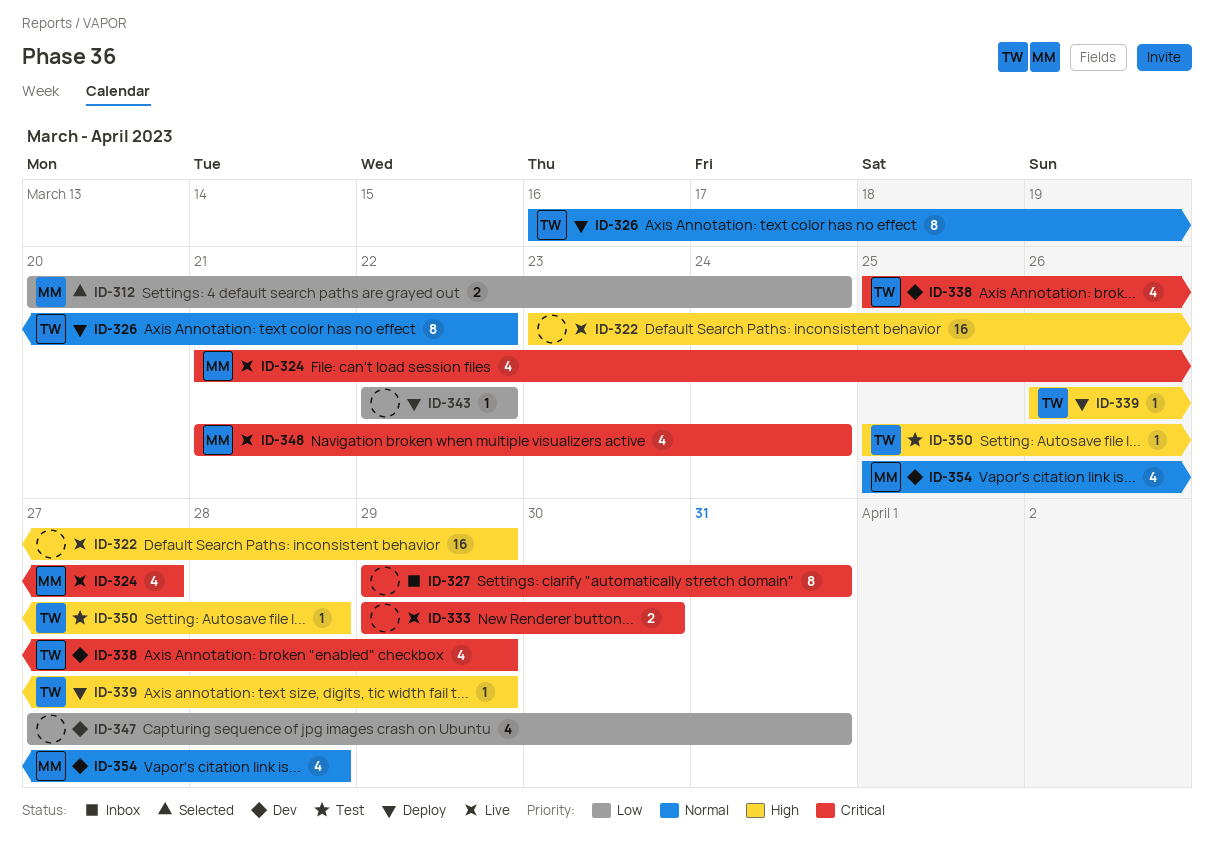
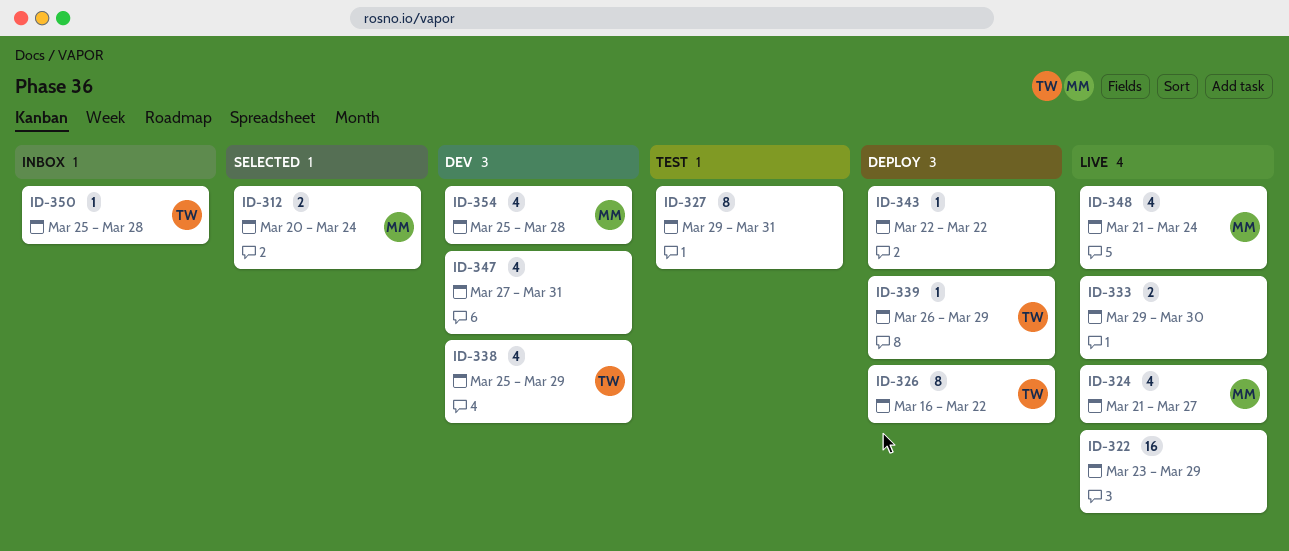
ID-327, status: Inbox -> Test
ID-350, status: Test -> Inbox

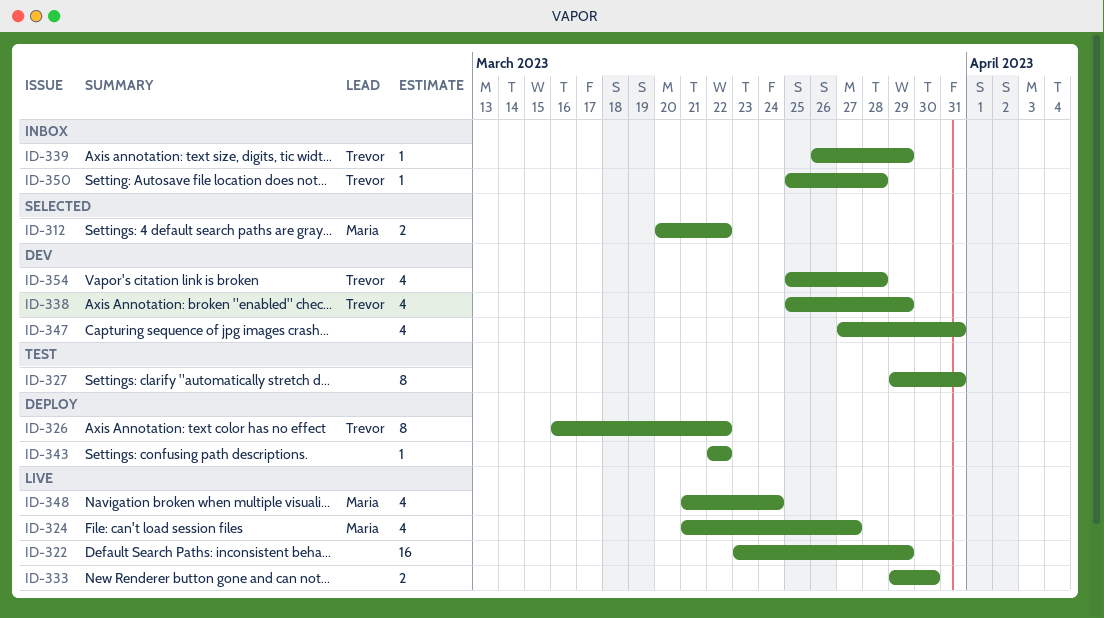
ID-312, due: Mar 24 -> Mar 22
ID-339, status: Deploy -> Inbox
ID-354, owner: Maria -> Trevor

